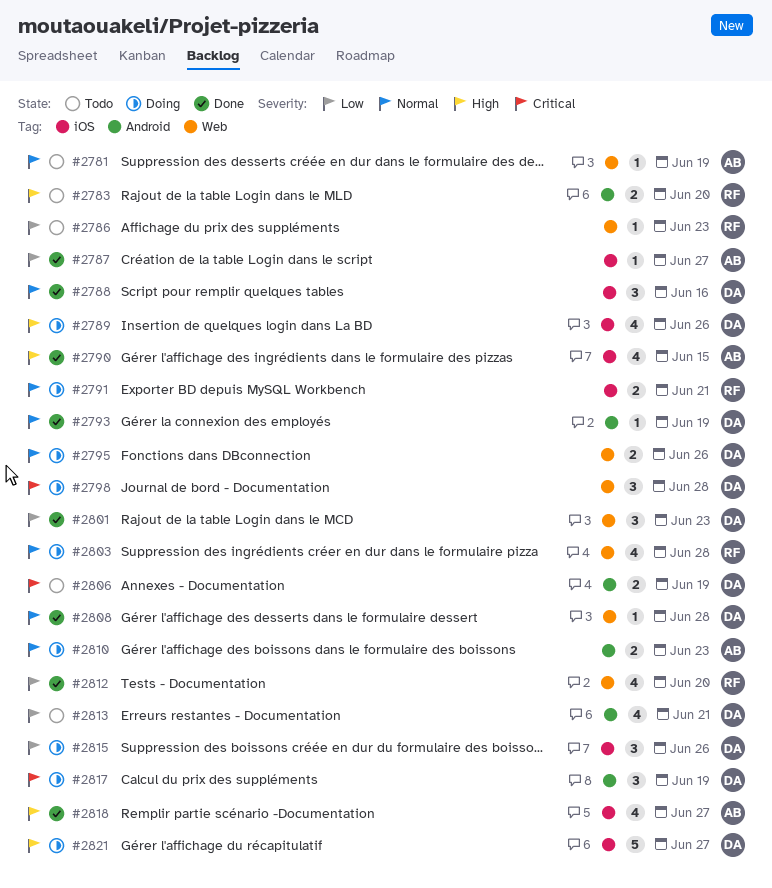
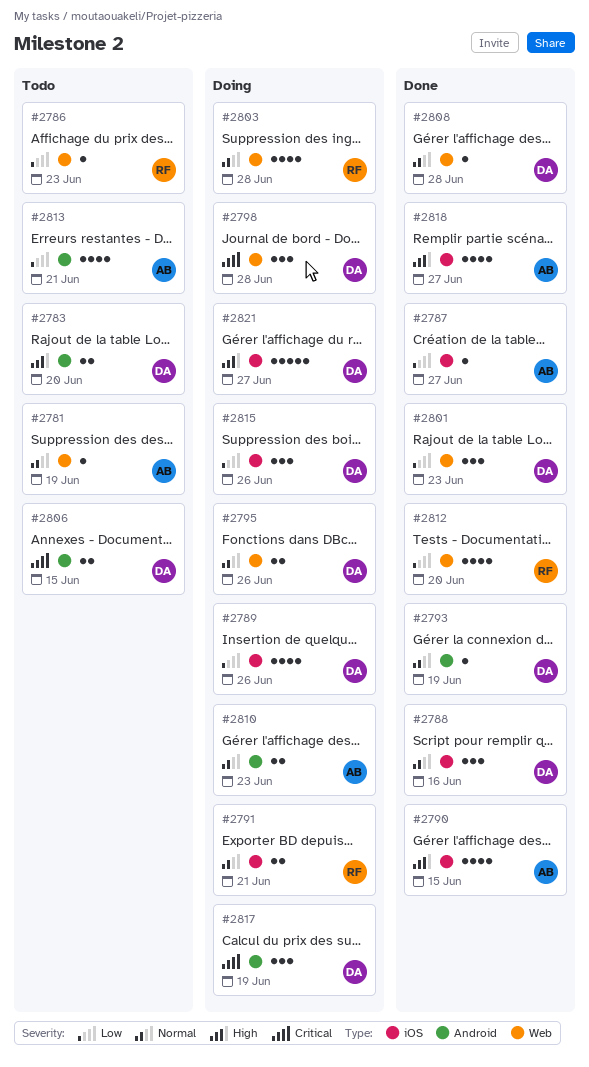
#2783, owner: RF -> DA
#2789, priority: High -> Low
#2806, due: Jun 19 -> Jun 15
#2813, owner: DA -> AB

